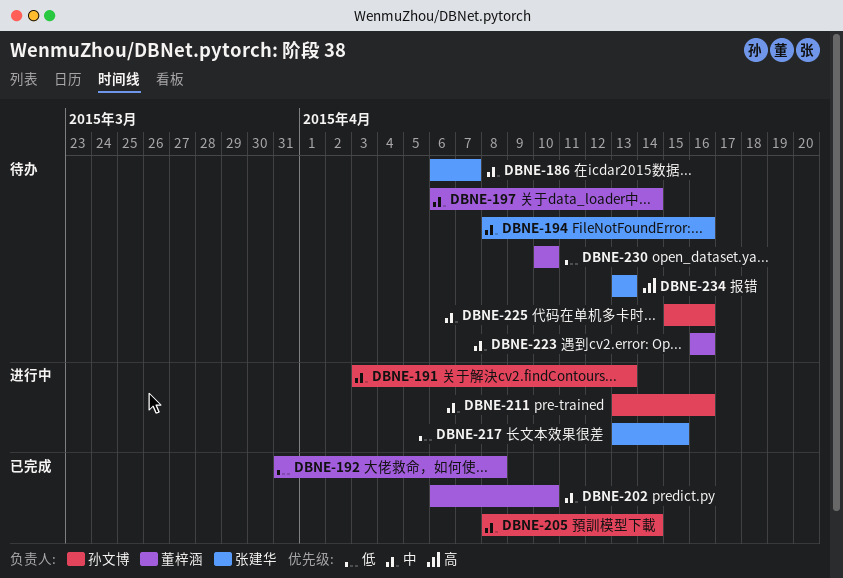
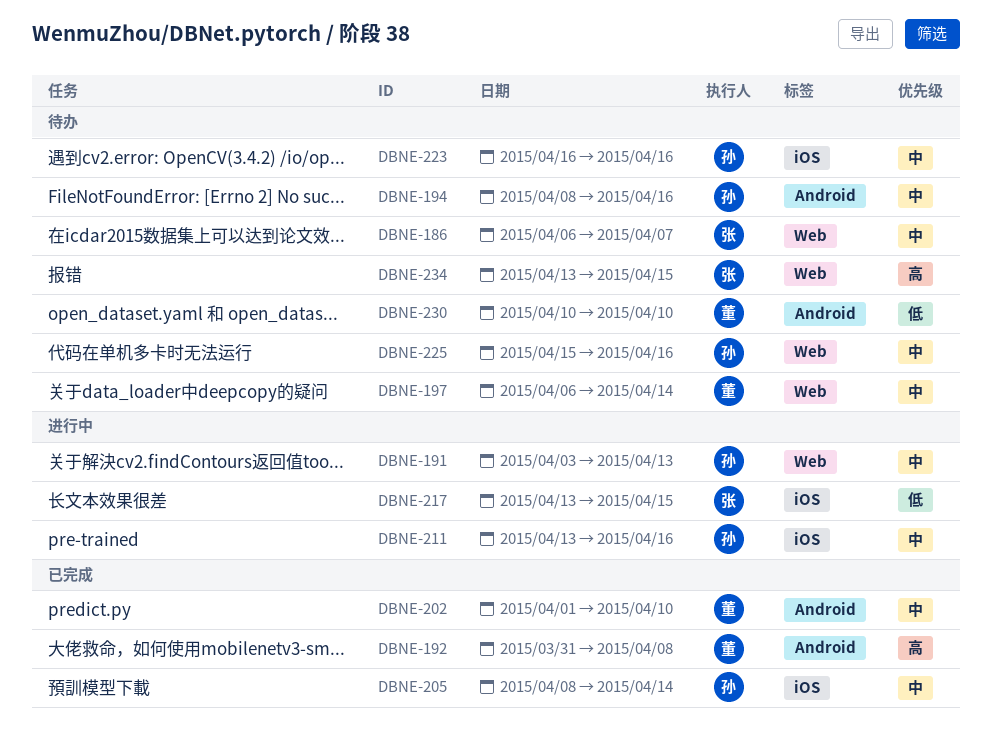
DBNE-192, priority: 低 -> 高
DBNE-194, owner: 张建华 -> 孙文博
DBNE-202, start: Apr 6 -> Apr 1
DBNE-223, owner: 董梓涵 -> 孙文博
DBNE-234, due: Apr 13 -> Apr 15

